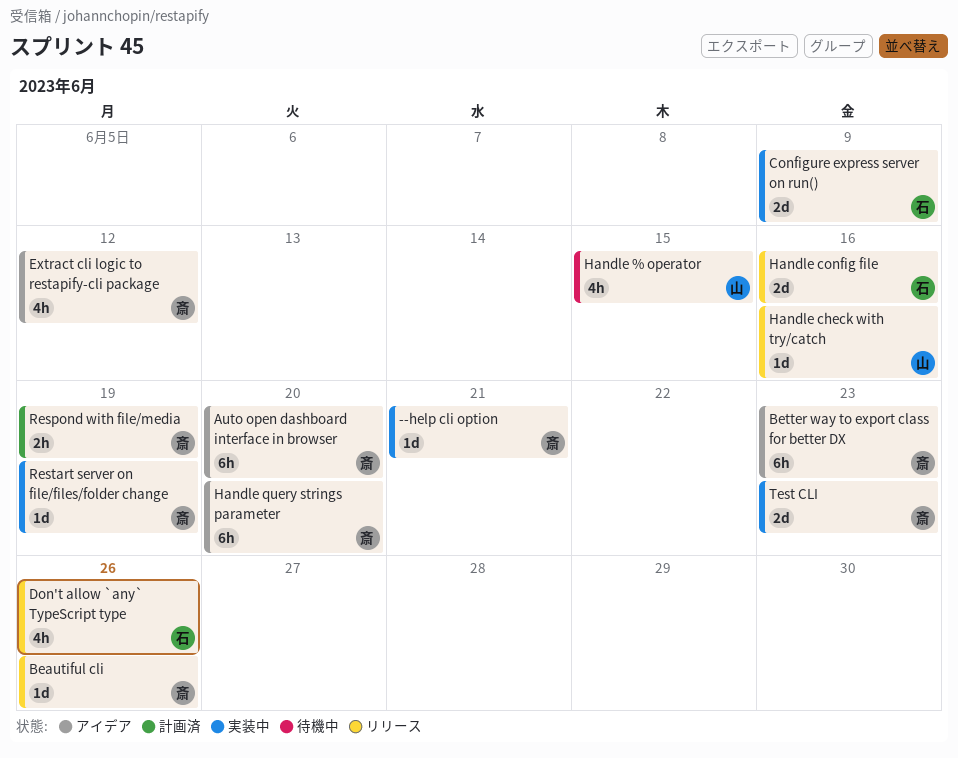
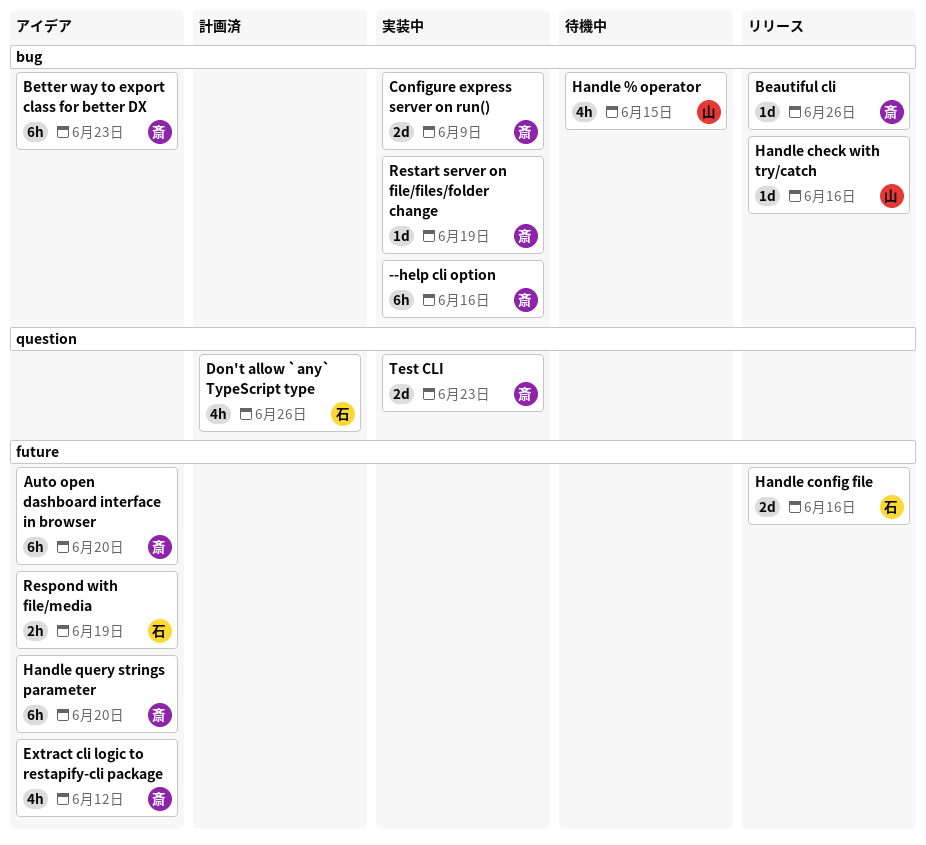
--help cli option, estimate: 1d -> 6h
--help cli option, due: Jun 21 -> Jun 16
Configure express server on run(), owner: 石 -> 斎
Don't allow `any` TypeScript type, status: リリース -> 計画済
Respond with file/media, status: 計画済 -> アイデア
Respond with file/media, owner: 斎 -> 石

